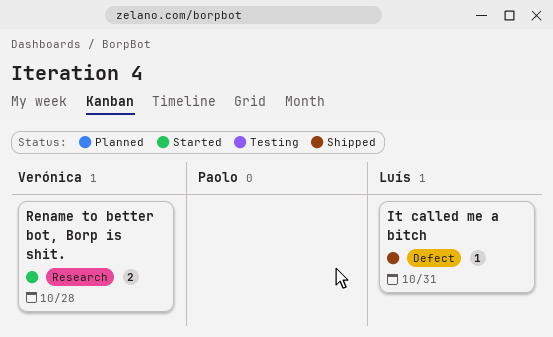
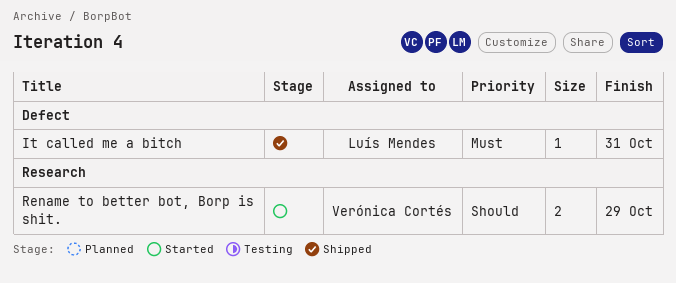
Rename to better bot, Borp is shit., due: Oct 28 -> Oct 29

